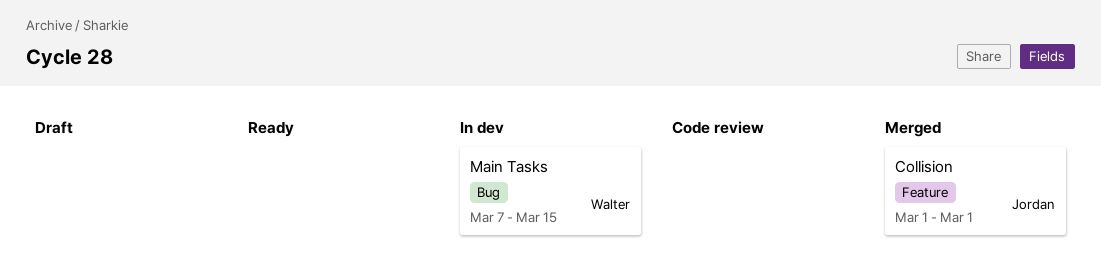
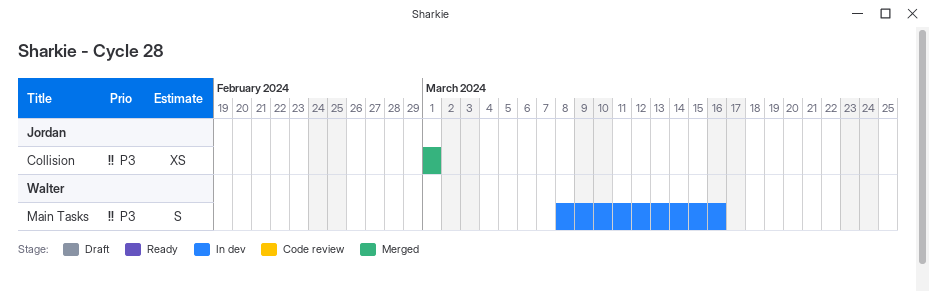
Main Tasks, start: Mar 7 -> Mar 8
Main Tasks, due: Mar 15 -> Mar 16

